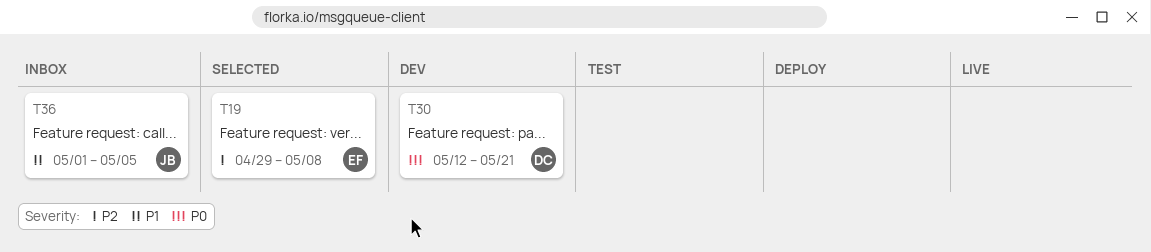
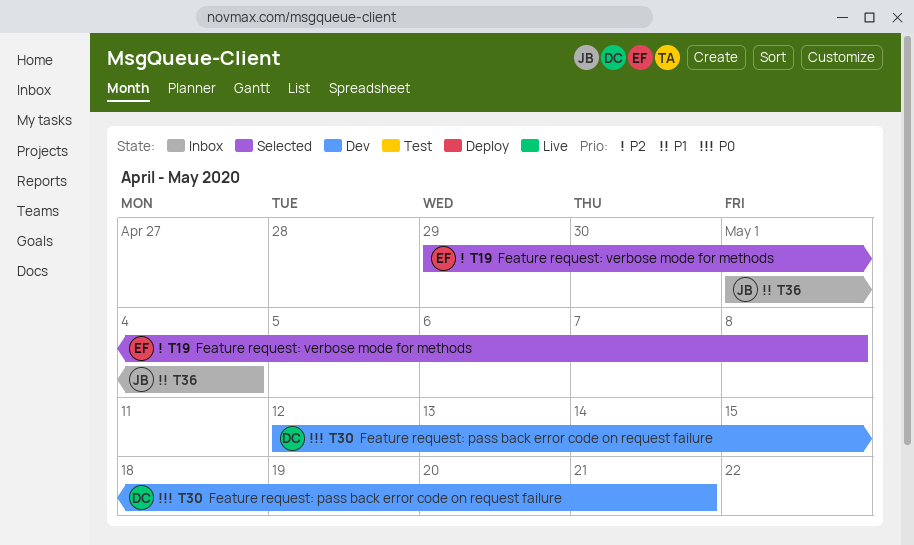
T36, due: May 5 -> May 4

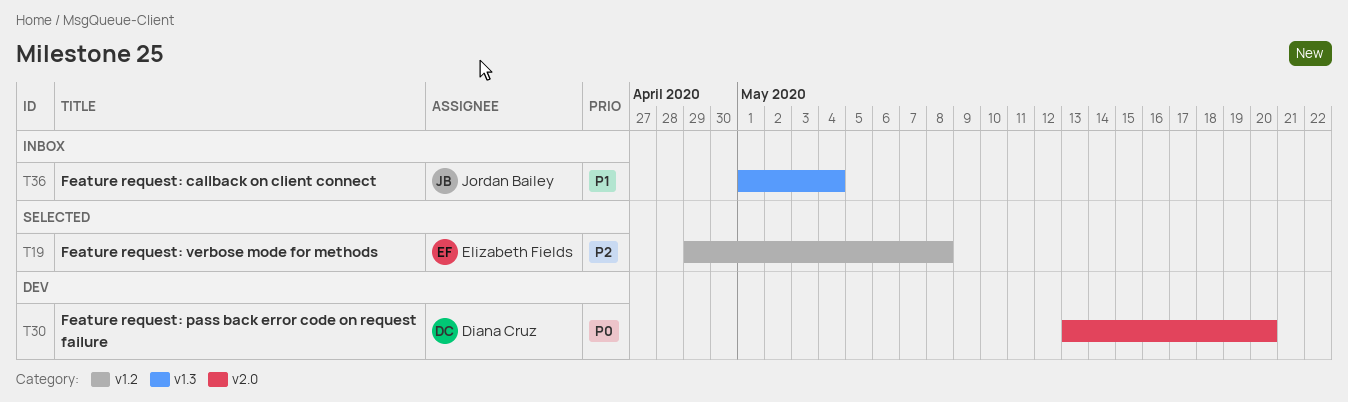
T30, start: May 12 -> May 13
T30, due: May 21 -> May 20

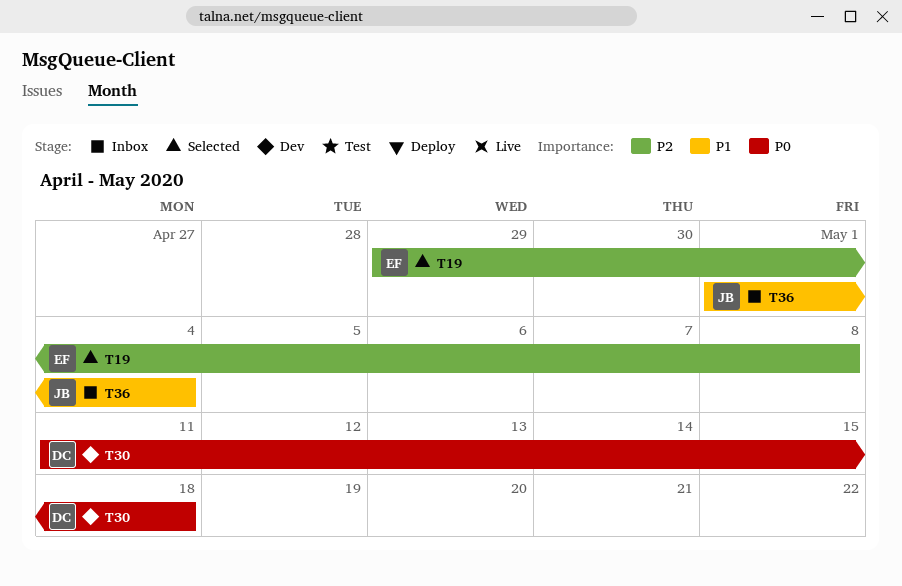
T30, start: May 13 -> May 11
T30, due: May 20 -> May 18

